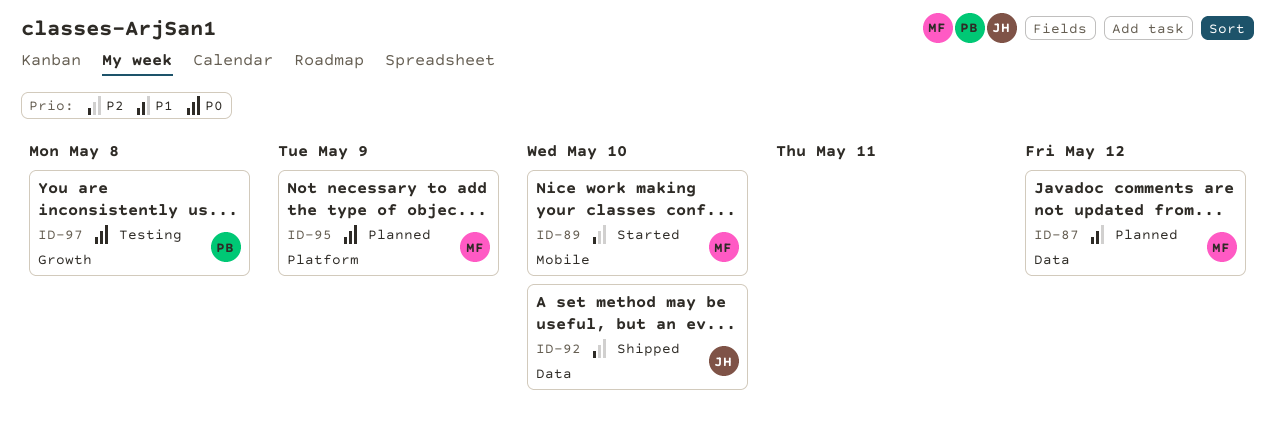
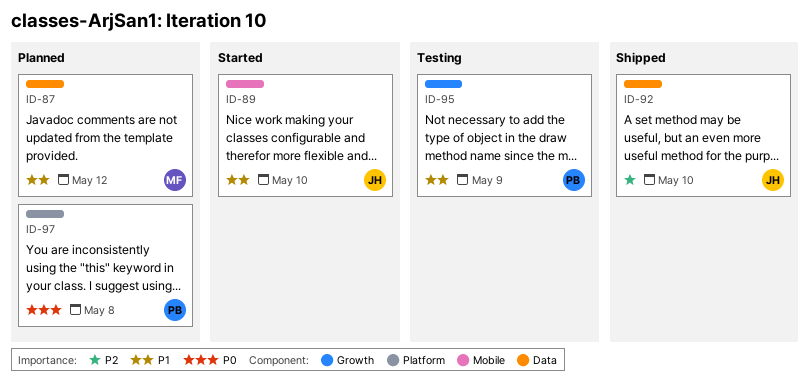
ID-89, owner: MF -> JH
ID-89, priority: P2 -> P1
ID-95, status: Planned -> Testing
ID-95, owner: MF -> PB
ID-95, priority: P0 -> P1
ID-95, label: Platform -> Growth
ID-97, status: Testing -> Planned
ID-97, label: Growth -> Platform

